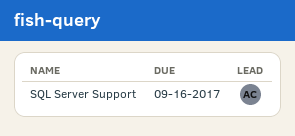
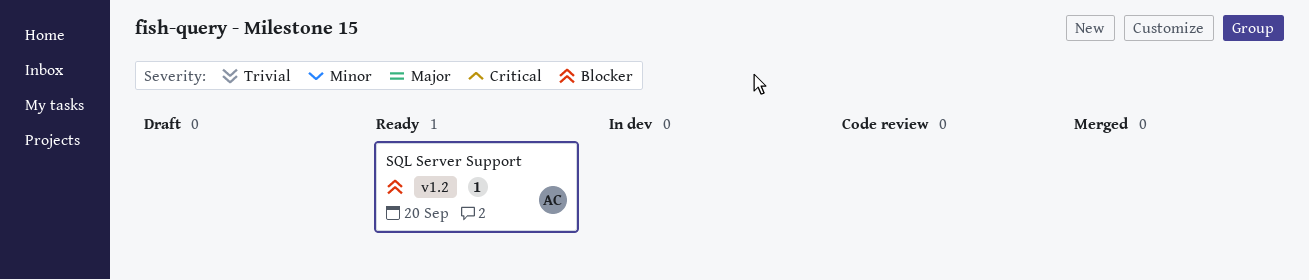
SQL Server Support, due: Sep 16 -> Sep 20

